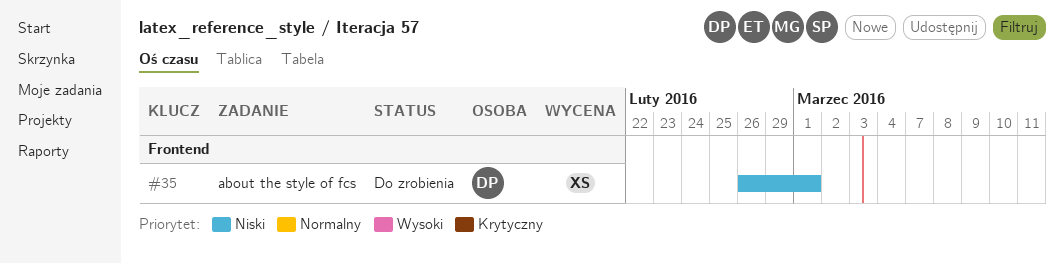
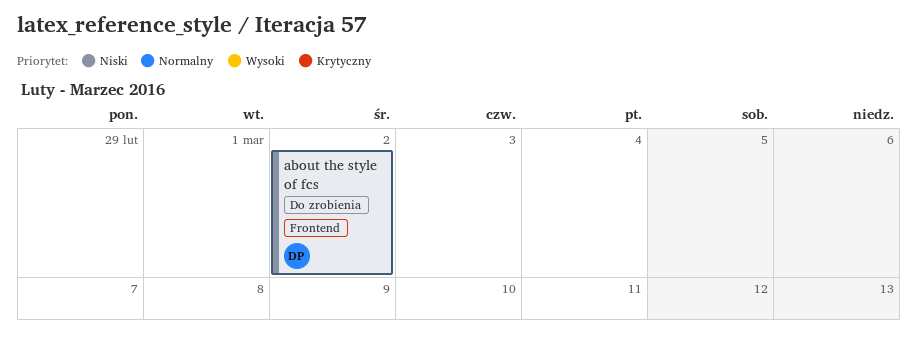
about the style of fcs, due: Mar 1 -> Mar 2

